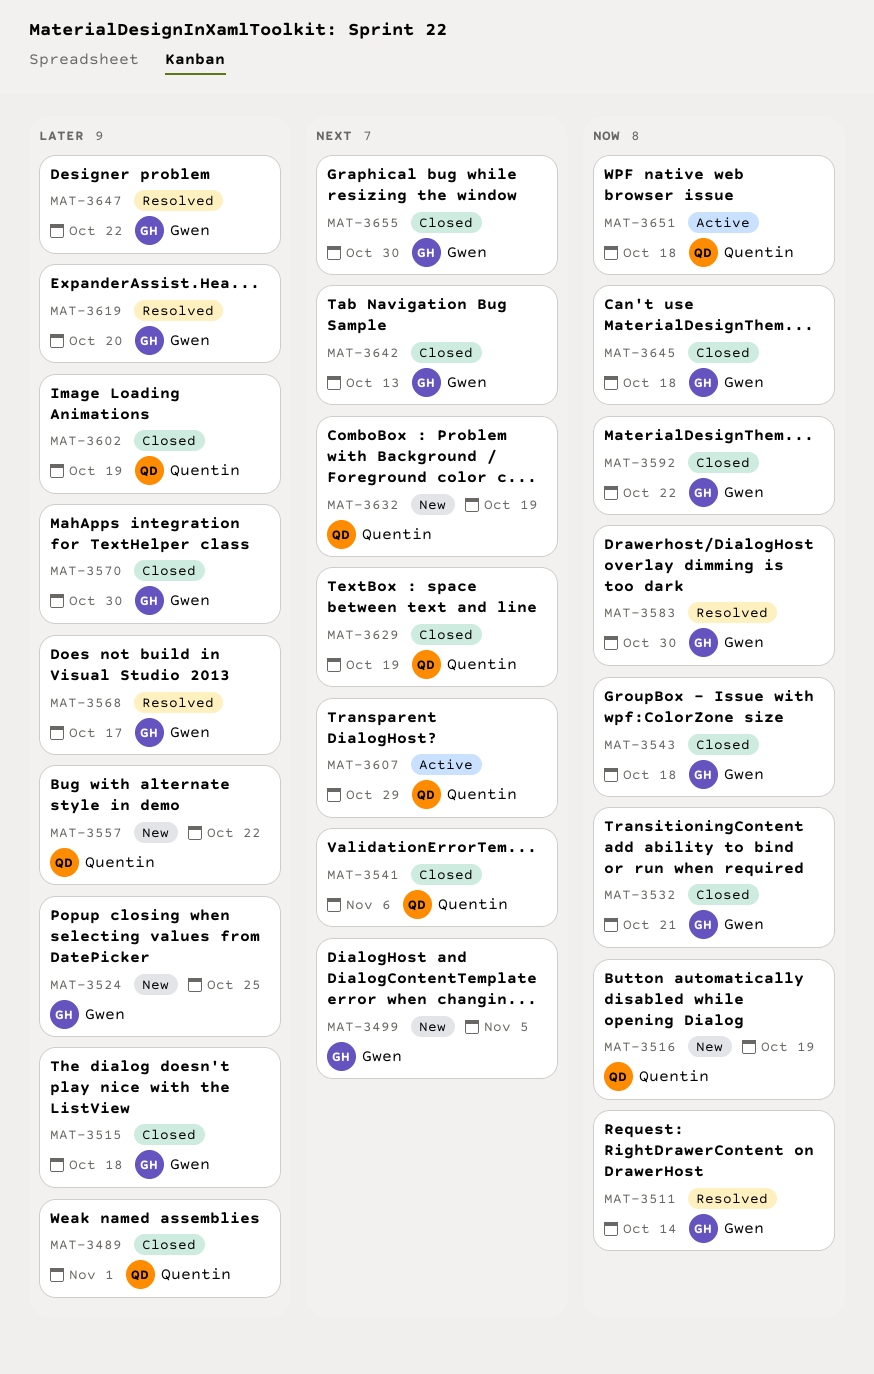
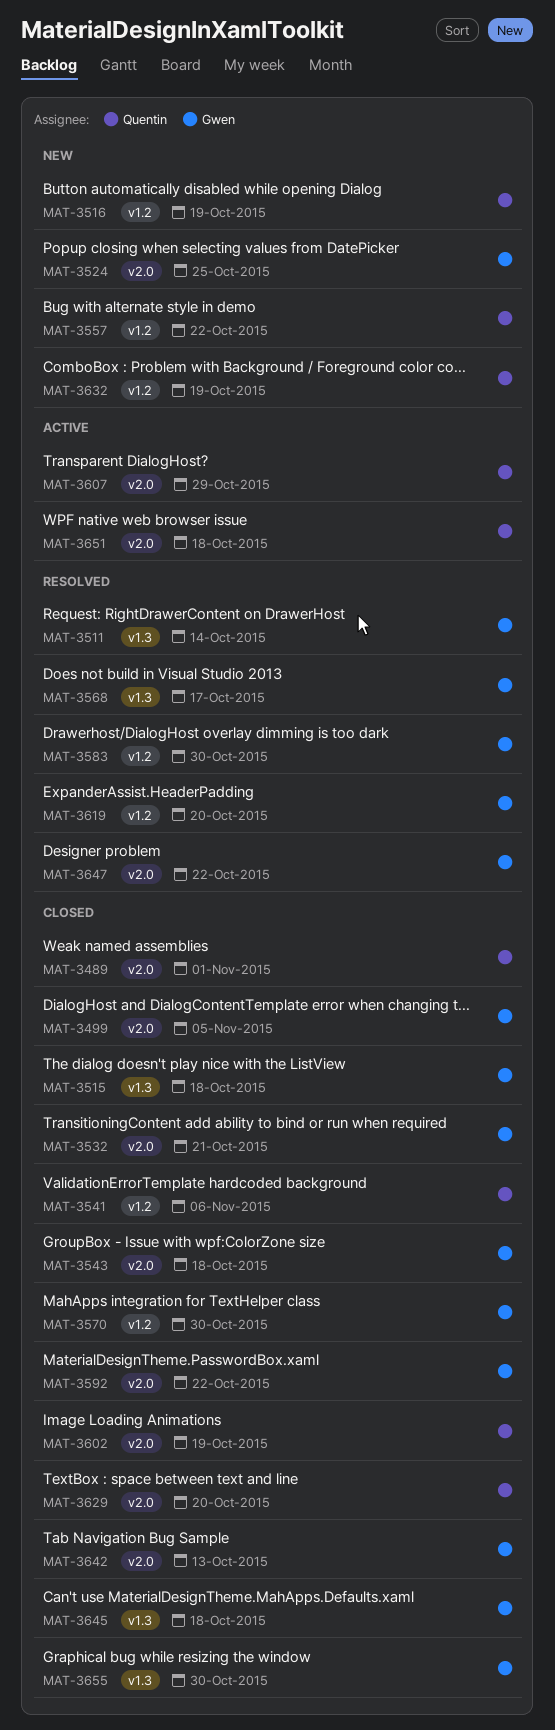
MAT-3499, status: New -> Closed
MAT-3629, due: Oct 19 -> Oct 20

